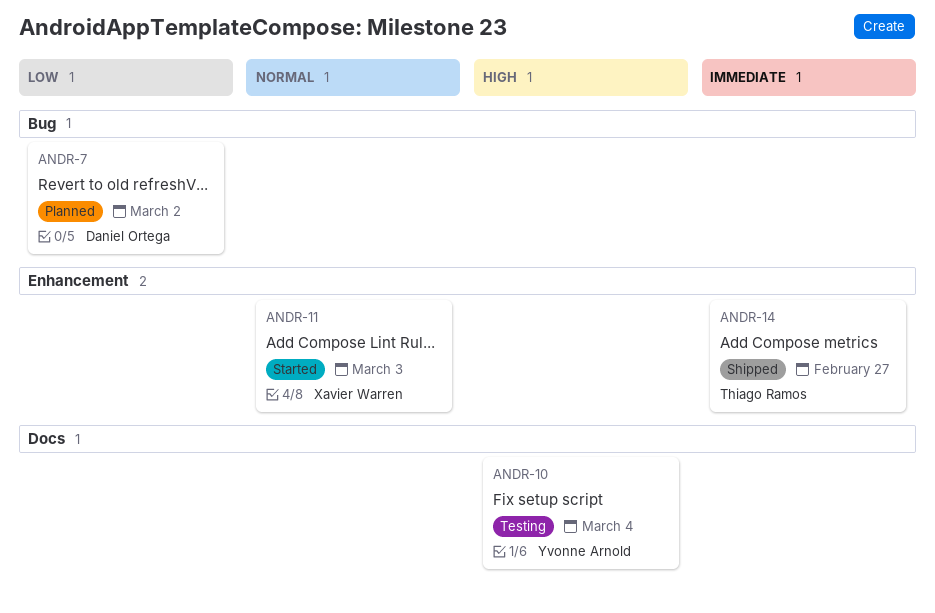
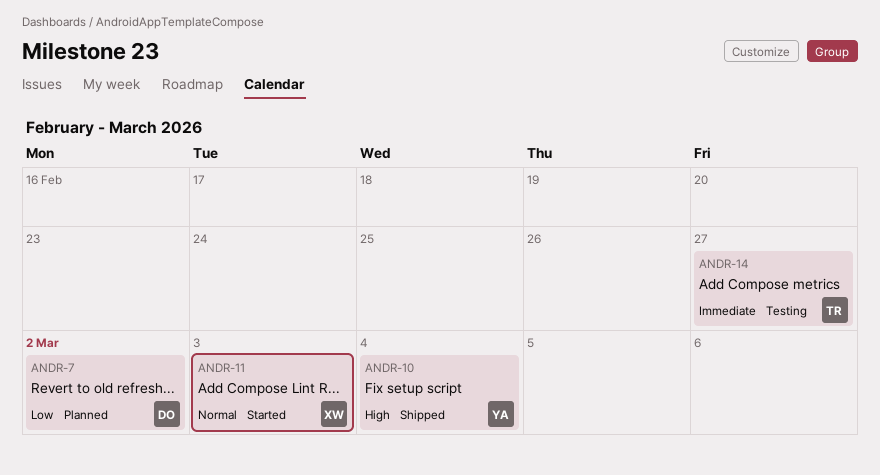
ANDR-10, status: Testing -> Shipped
ANDR-14, status: Shipped -> Testing

